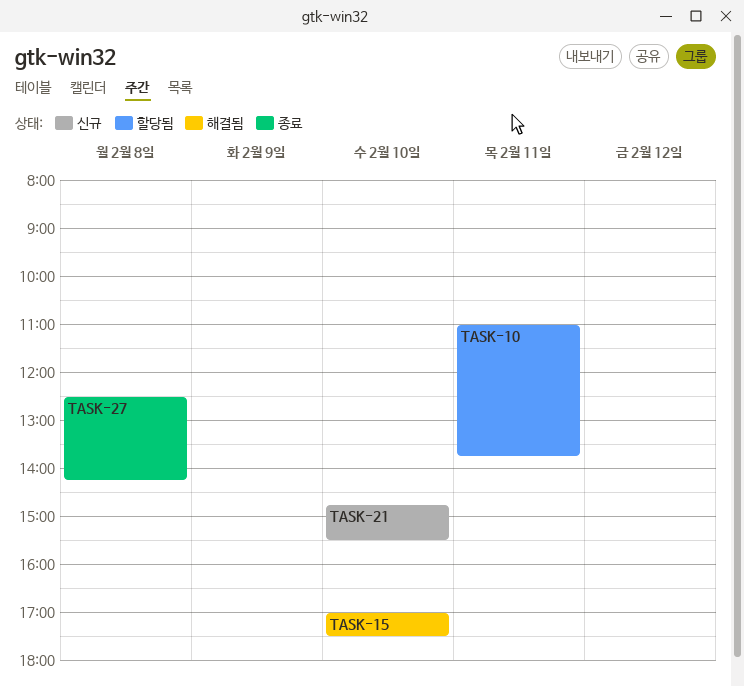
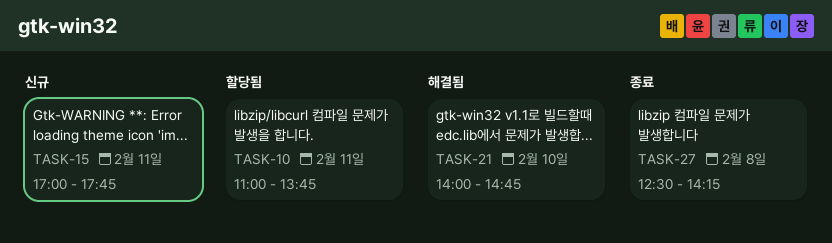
TASK-15, status: 해결됨 -> 신규
TASK-15, day: Feb 10 -> Feb 11
TASK-15, ends: 17:30 -> 17:45
TASK-21, status: 신규 -> 해결됨
TASK-21, begins: 14:45 -> 14:00
TASK-21, ends: 15:30 -> 14:45

